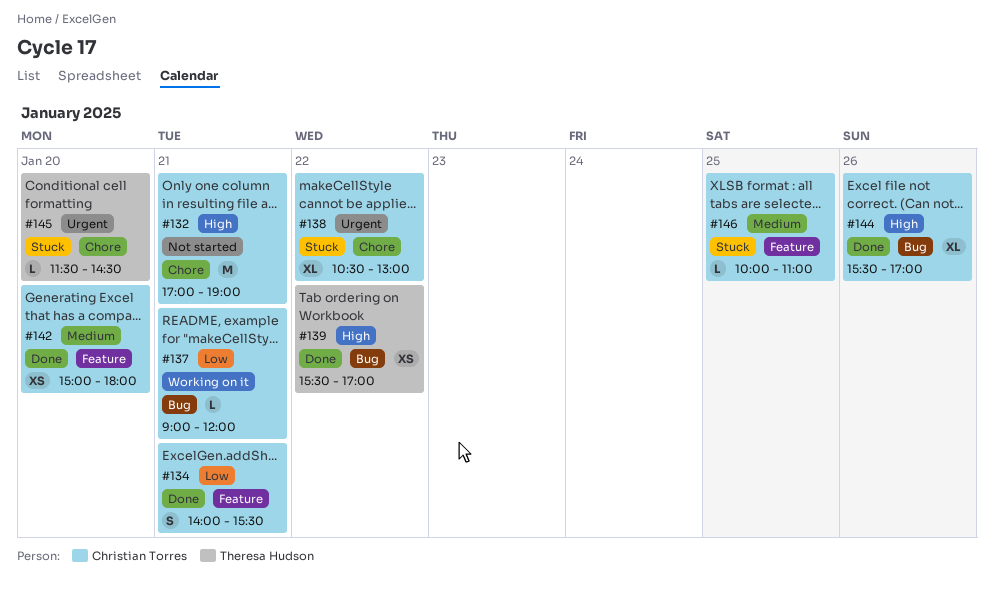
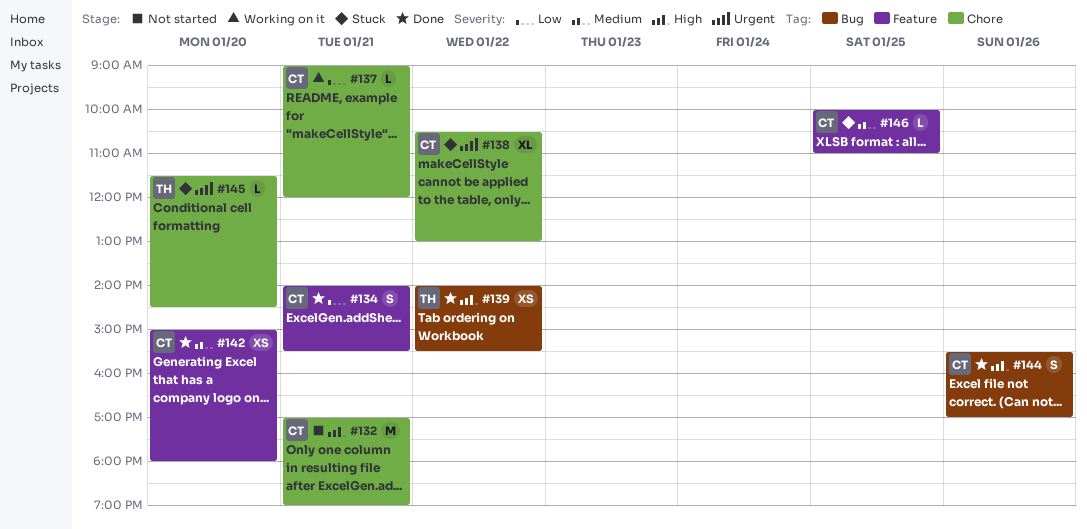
#137, label: Bug -> Chore
#139, begins: 15:30 -> 14:00
#139, ends: 17:00 -> 15:30
#144, estimate: XL -> S

